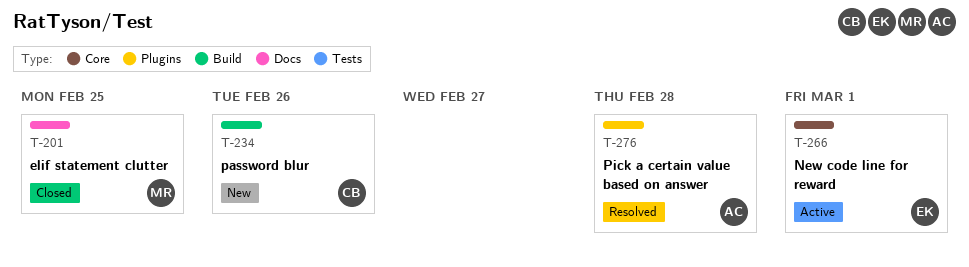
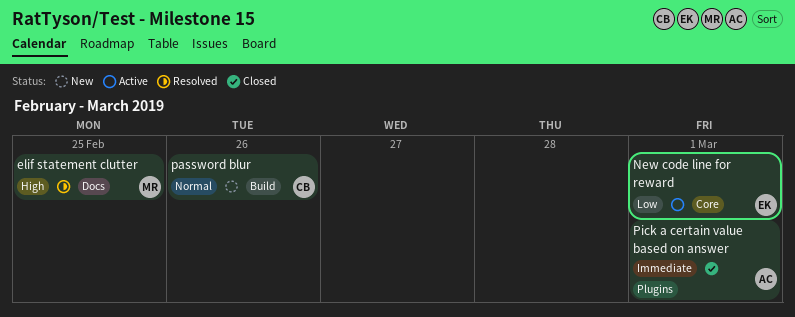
elif statement clutter, status: Closed -> Resolved
Pick a certain value based on answer, status: Resolved -> Closed
Pick a certain value based on answer, due: Feb 28 -> Mar 1

